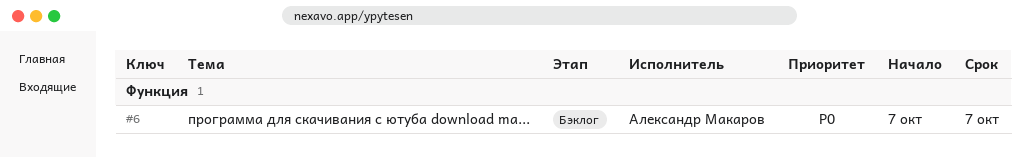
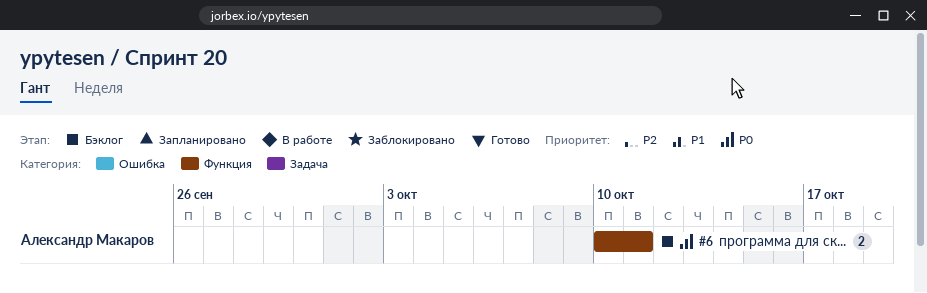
#6, start: Oct 7 -> Oct 10
#6, due: Oct 7 -> Oct 11

